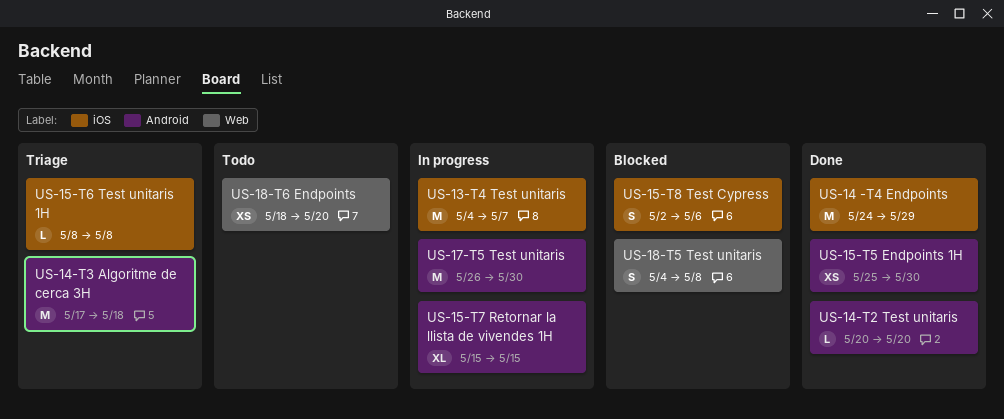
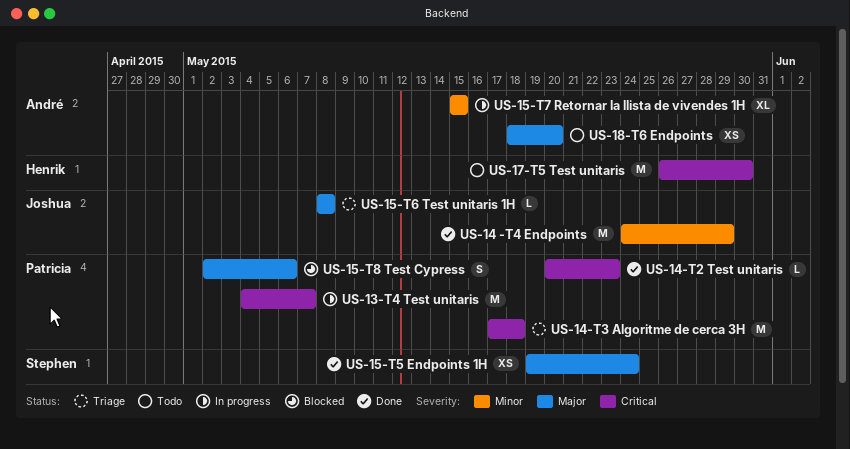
US-14-T2 Test unitaris, due: May 20 -> May 23
US-15-T5 Endpoints 1H, start: May 25 -> May 19
US-15-T5 Endpoints 1H, due: May 30 -> May 24
US-17-T5 Test unitaris, status: In progress -> Todo
US-18-T5 Test unitaris: present -> none

